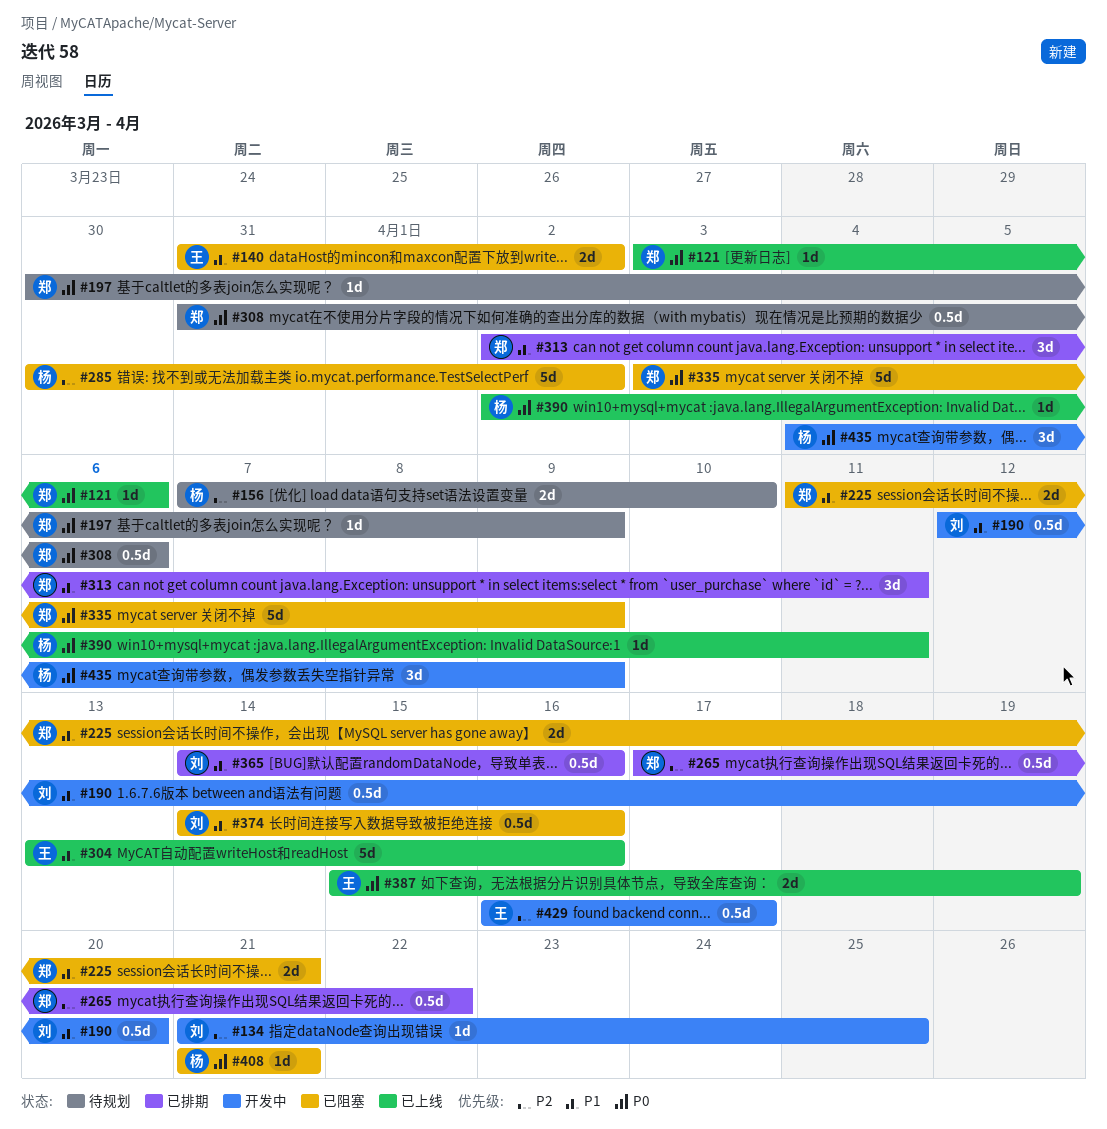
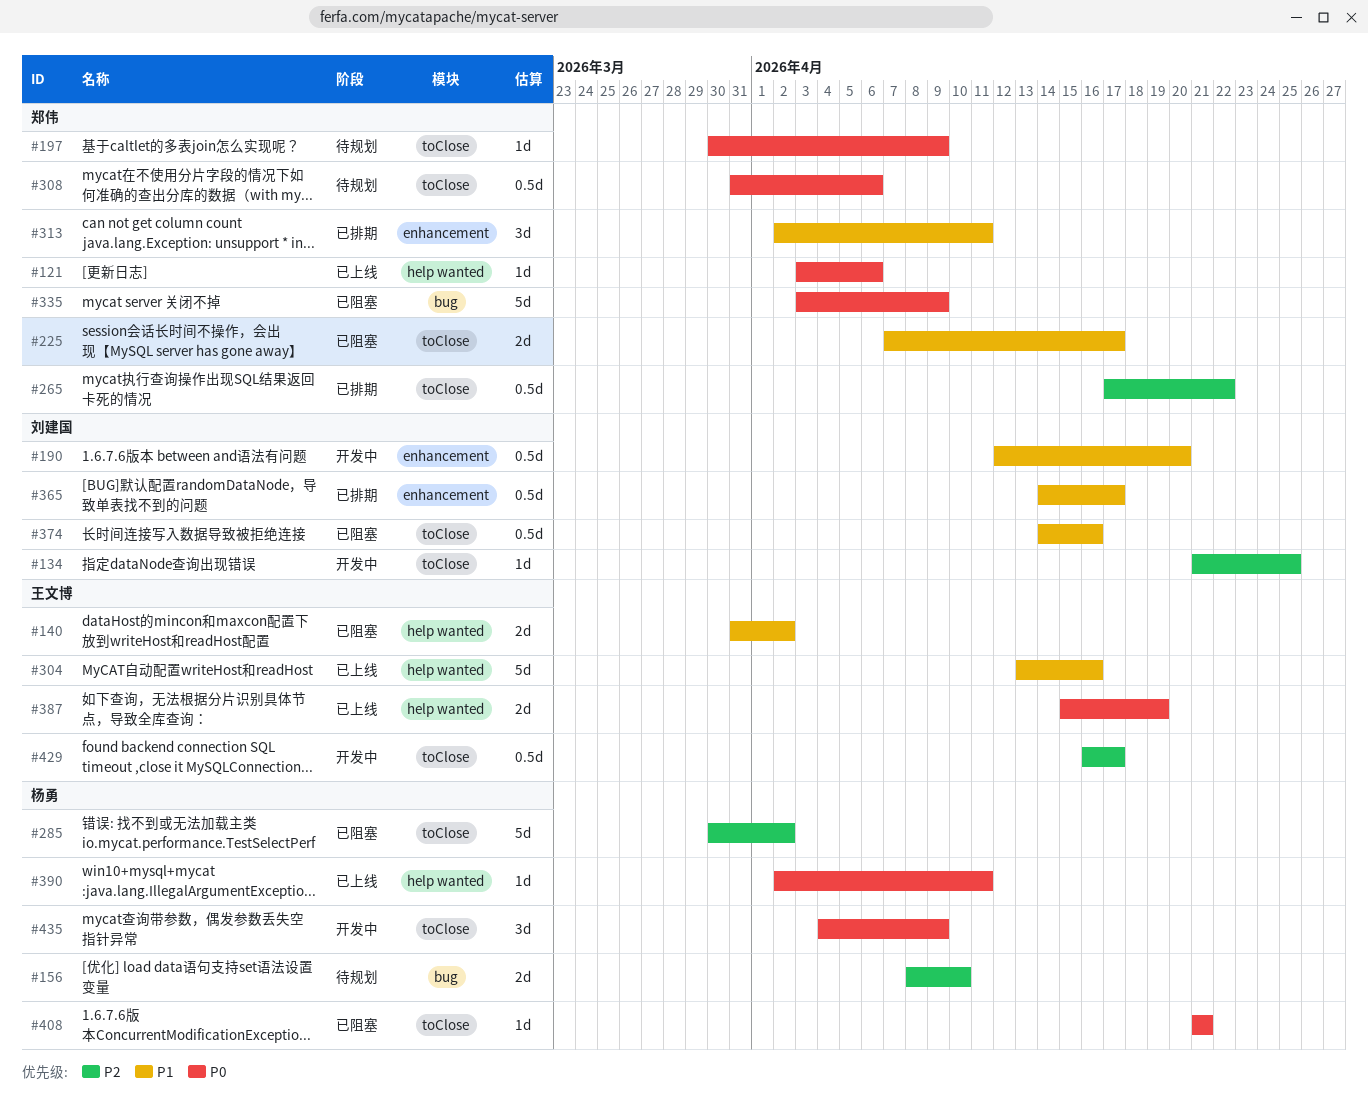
#156, start: Apr 7 -> Apr 8
#225, start: Apr 11 -> Apr 7
#225, due: Apr 21 -> Apr 17
#365, due: Apr 16 -> Apr 17

